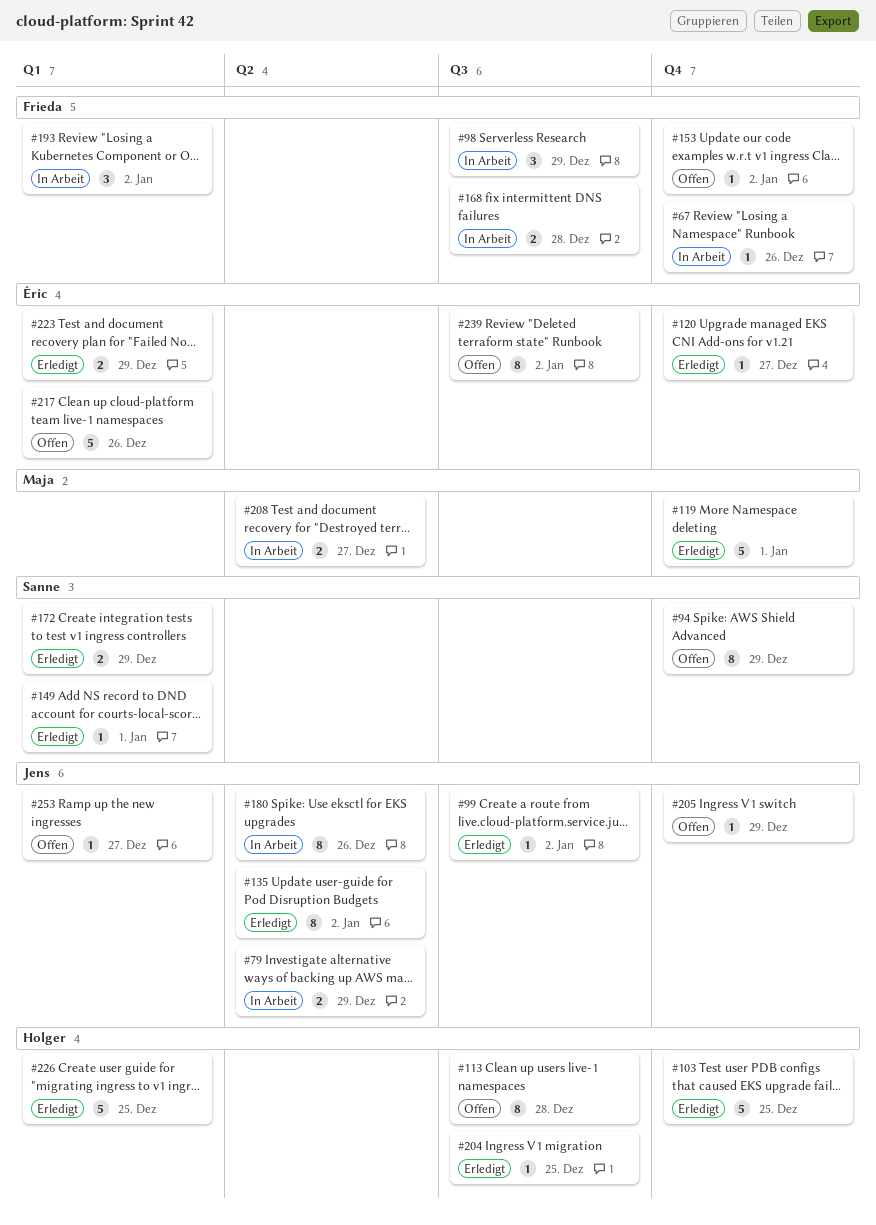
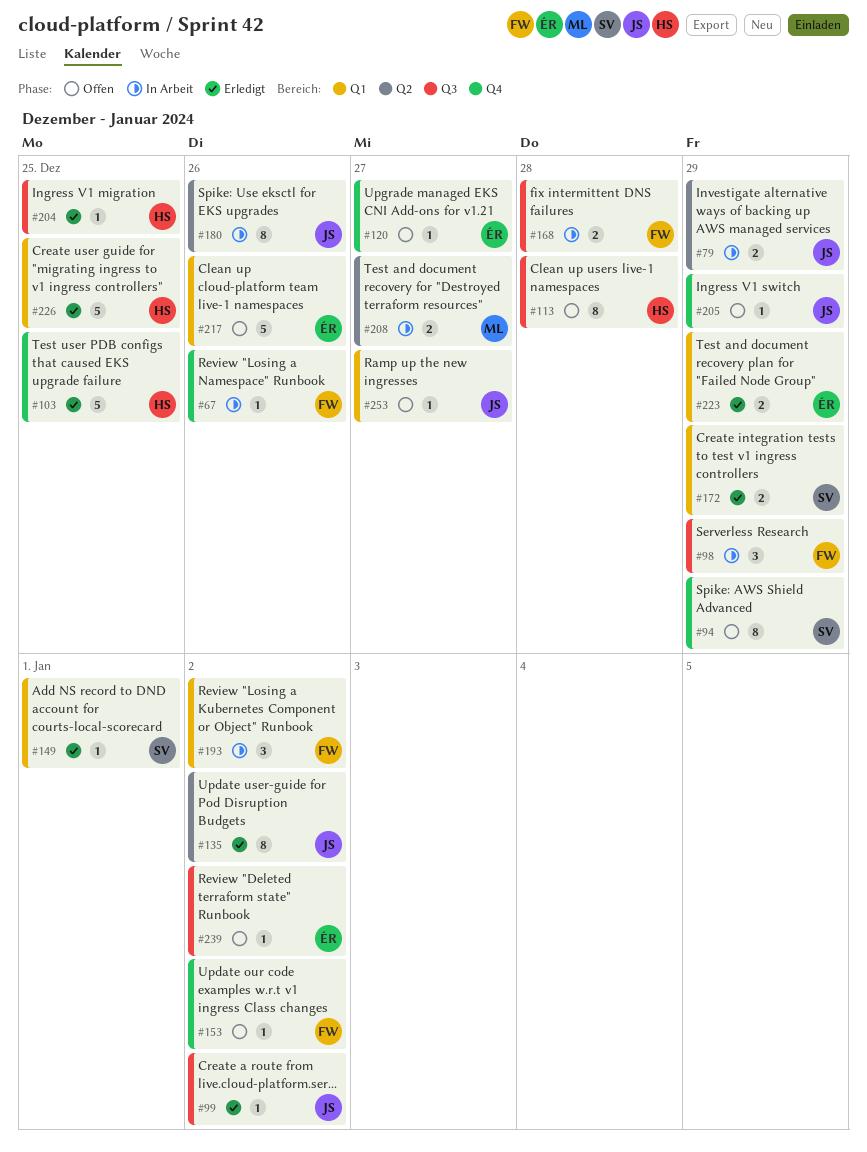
#119: present -> none
#120, status: Erledigt -> Offen
#239, estimate: 8 -> 1

